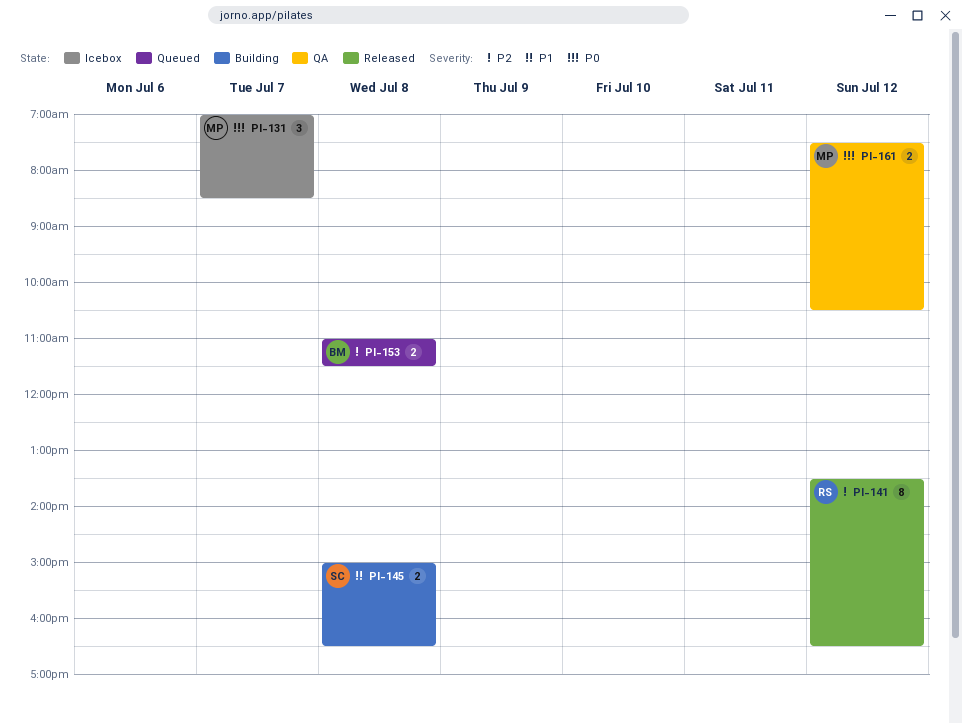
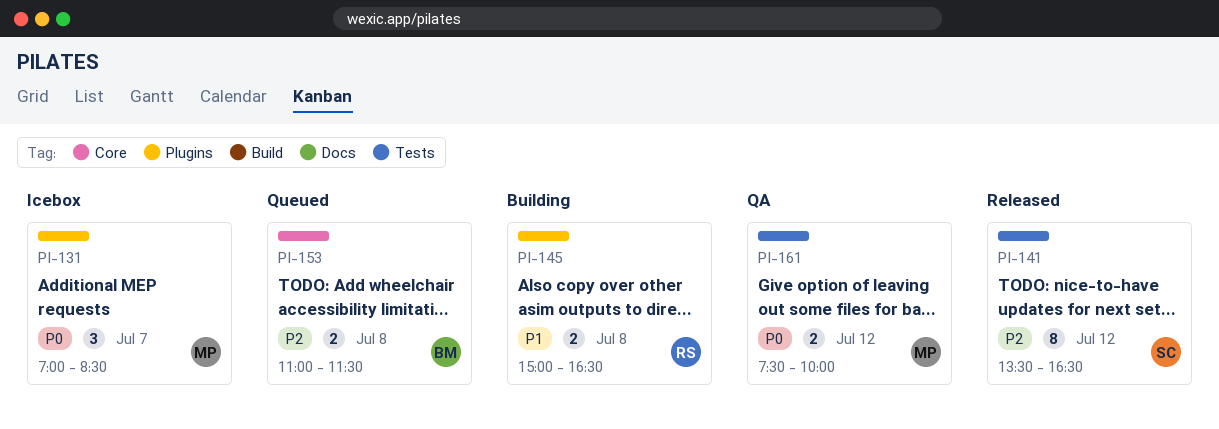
PI-141, owner: RS -> SC
PI-145, owner: SC -> RS
PI-161, ends: 10:30 -> 10:00

